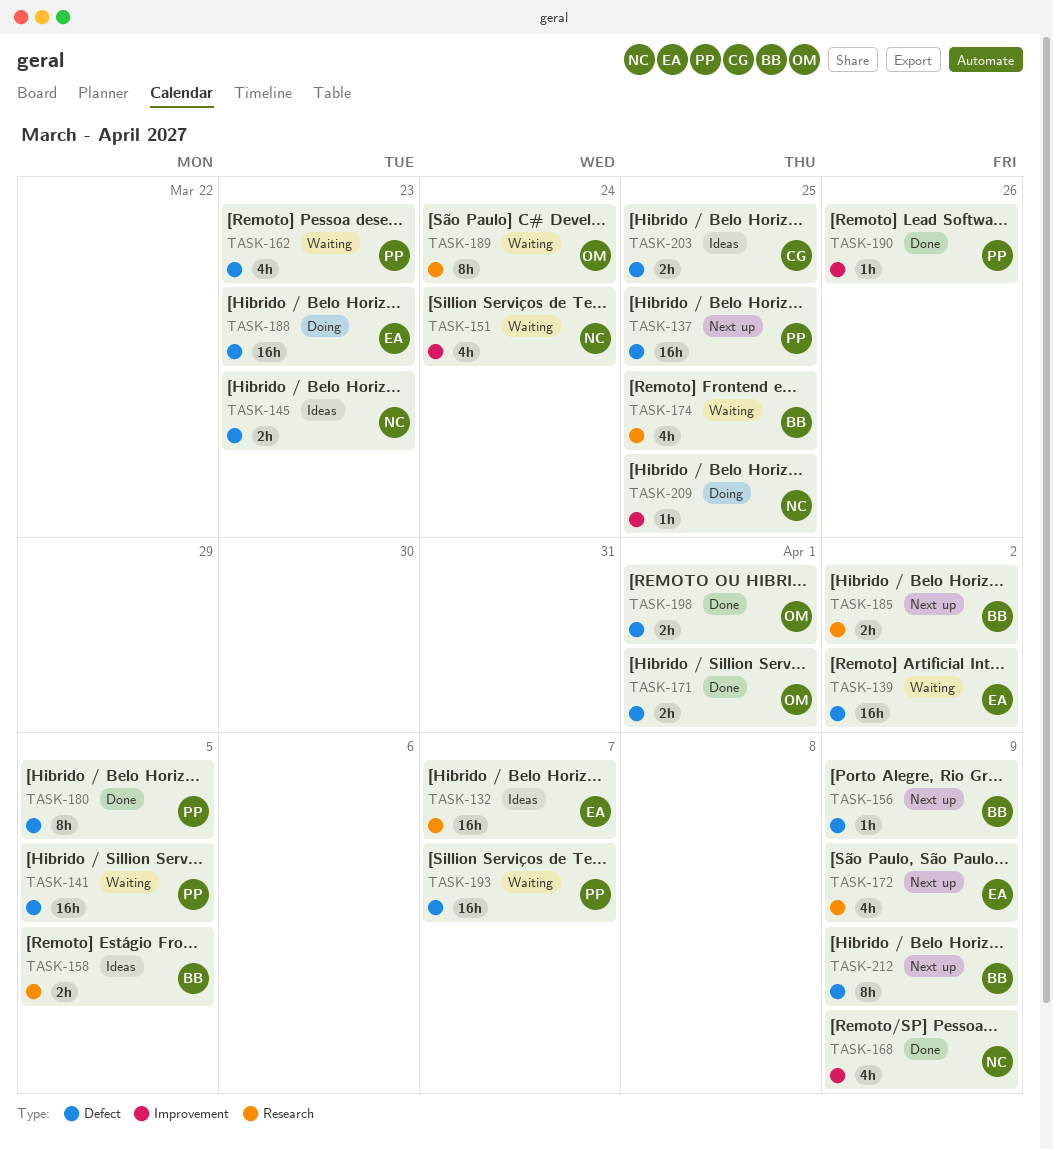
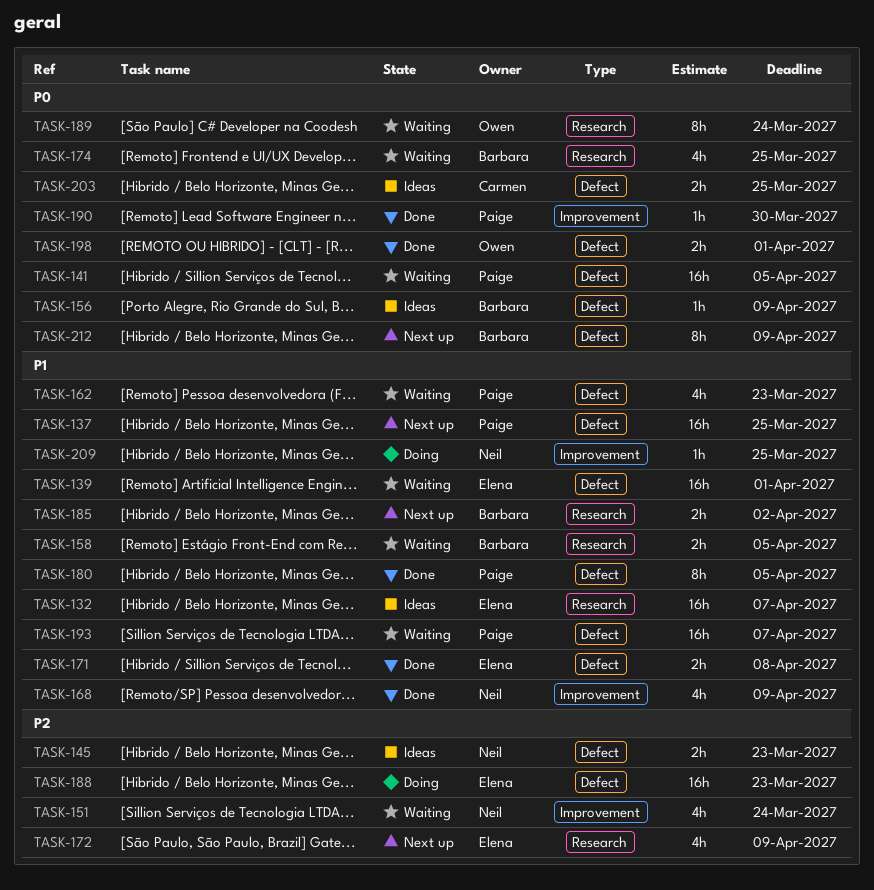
TASK-139, due: Apr 2 -> Apr 1
TASK-156, status: Next up -> Ideas
TASK-158, status: Ideas -> Waiting
TASK-171, owner: Owen -> Elena
TASK-171, due: Apr 1 -> Apr 8
TASK-190, due: Mar 26 -> Mar 30

